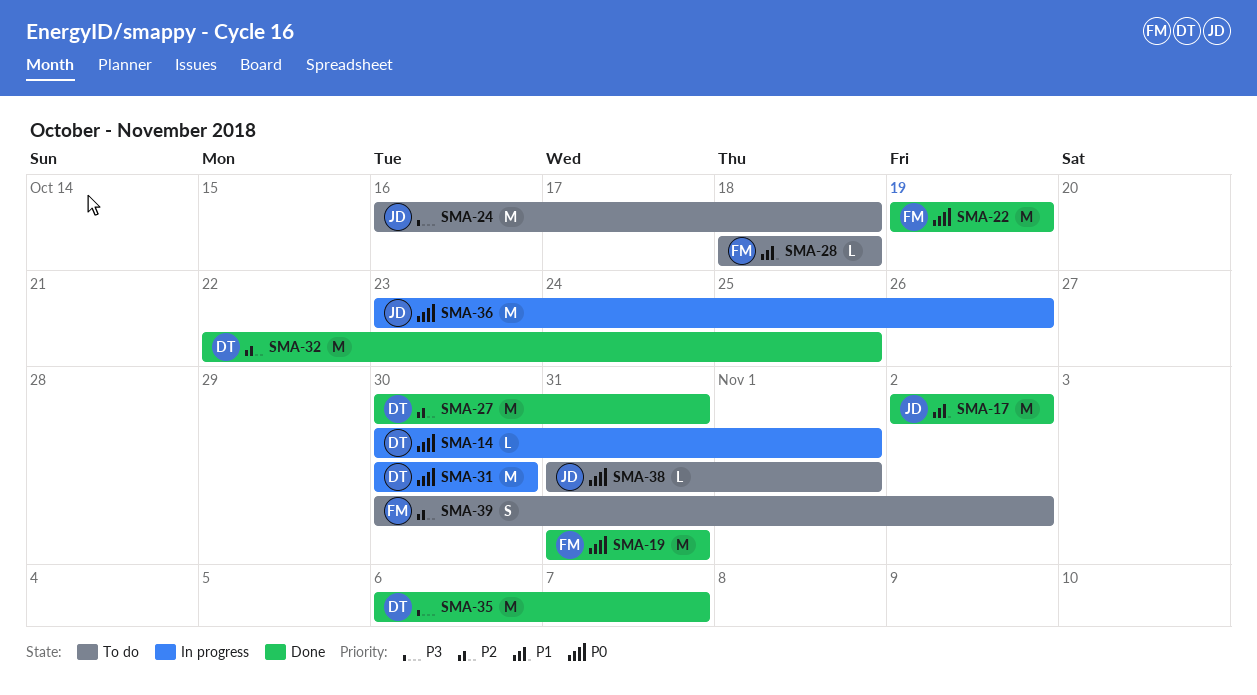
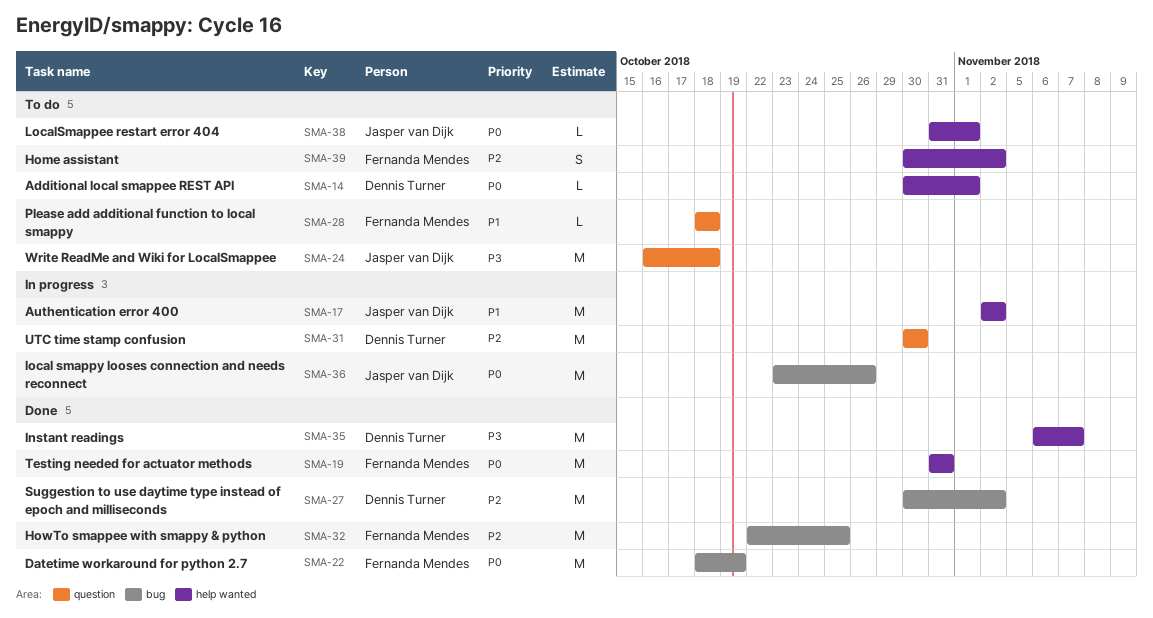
SMA-14, status: In progress -> To do
SMA-17, status: Done -> In progress
SMA-22, start: Oct 19 -> Oct 18
SMA-27, due: Oct 31 -> Nov 2
SMA-31, priority: P0 -> P2
SMA-32, owner: Dennis Turner -> Fernanda Mendes

